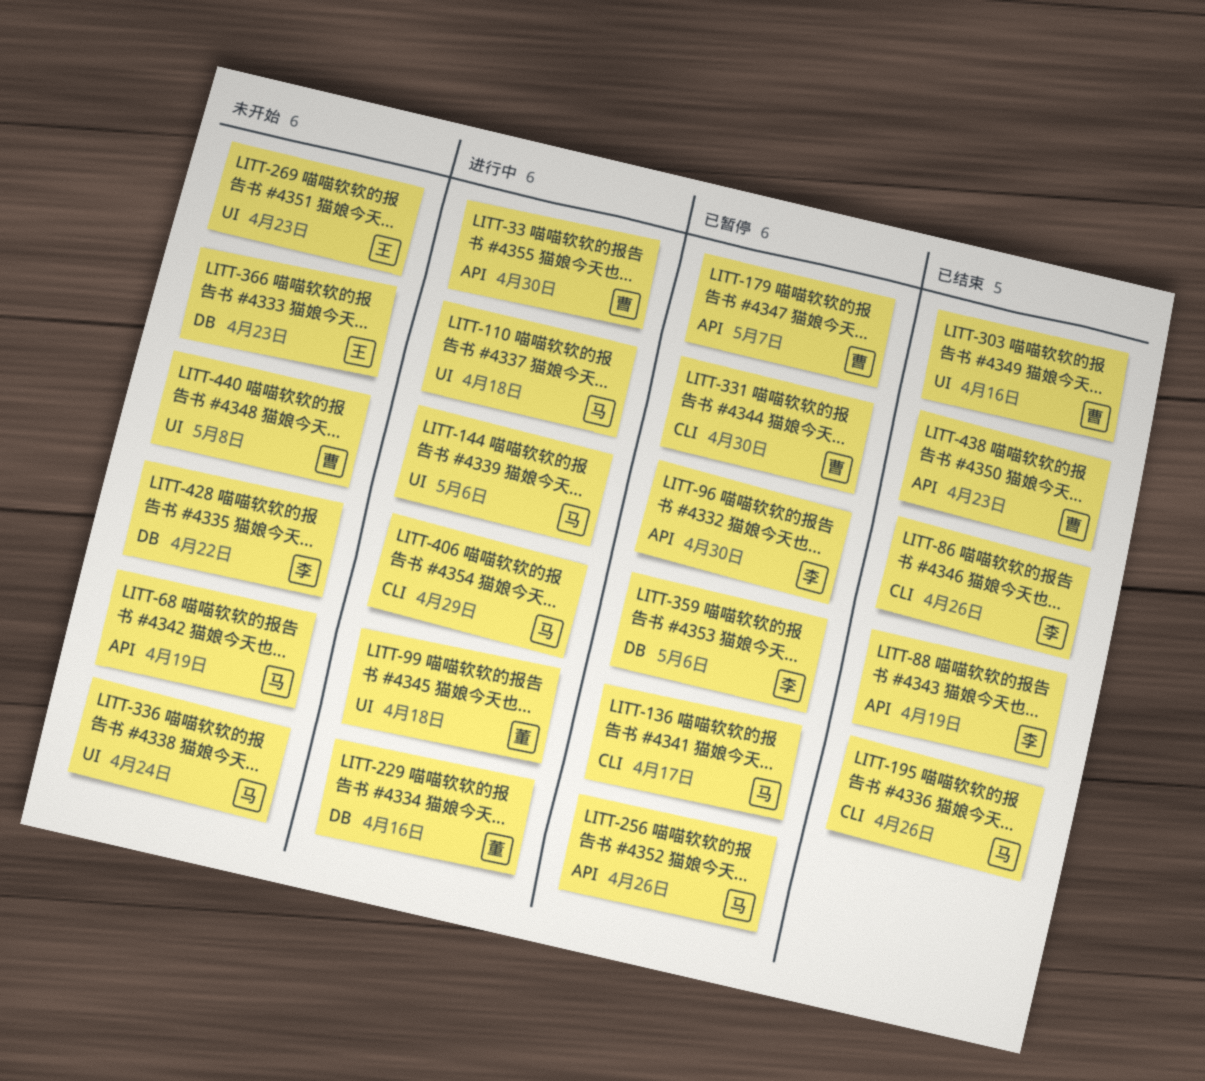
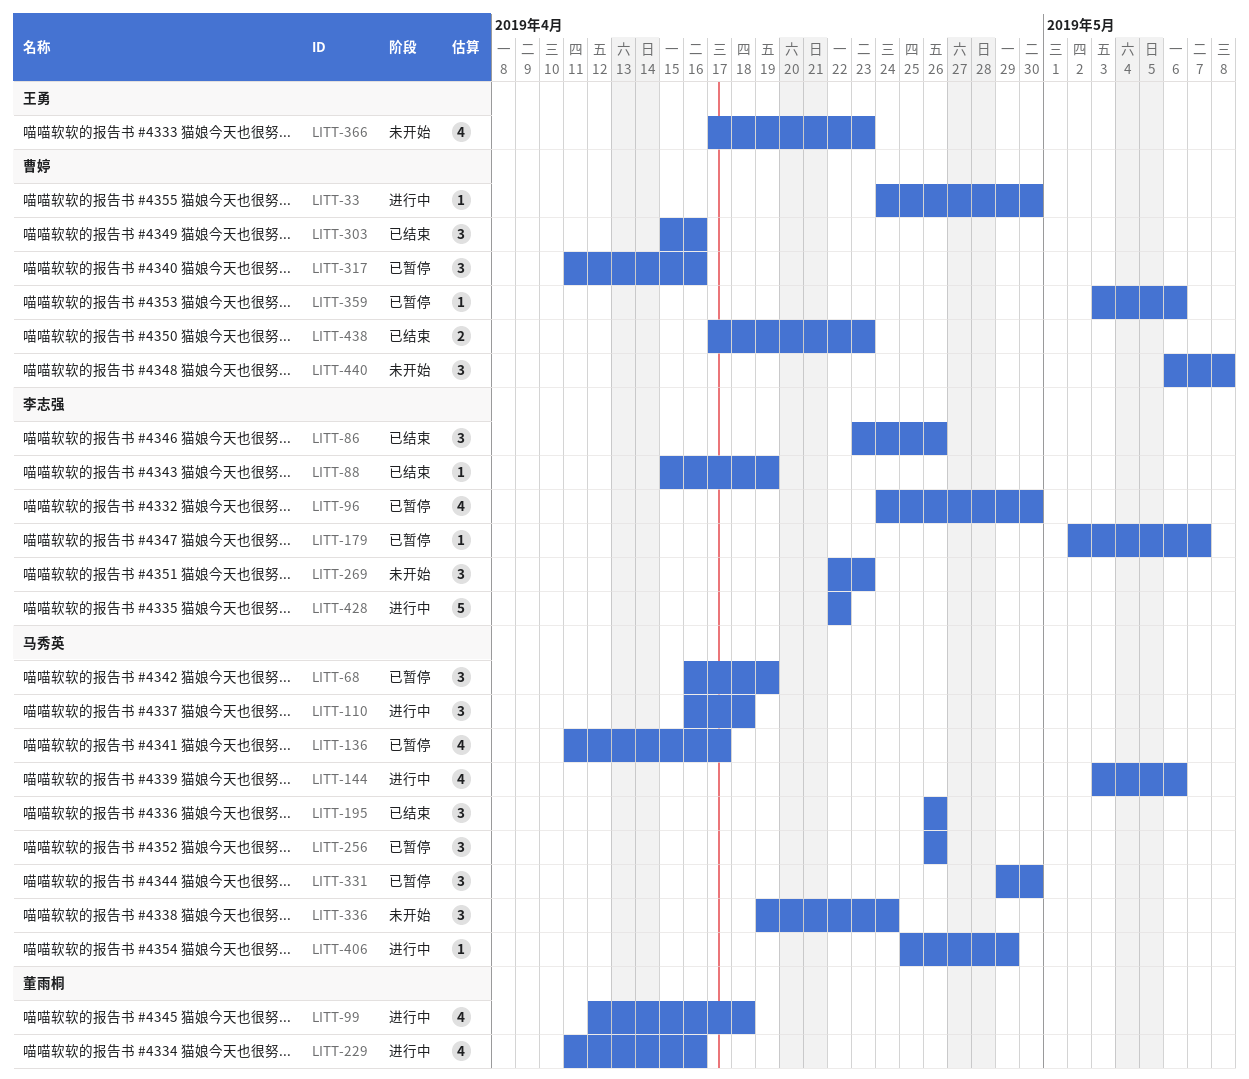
LITT-68, status: 未开始 -> 已暂停
LITT-179, owner: 曹婷 -> 李志强
LITT-269, owner: 王勇 -> 李志强
LITT-317: none -> present
LITT-331, owner: 曹婷 -> 马秀英
LITT-359, owner: 李志强 -> 曹婷
LITT-428, status: 未开始 -> 进行中

